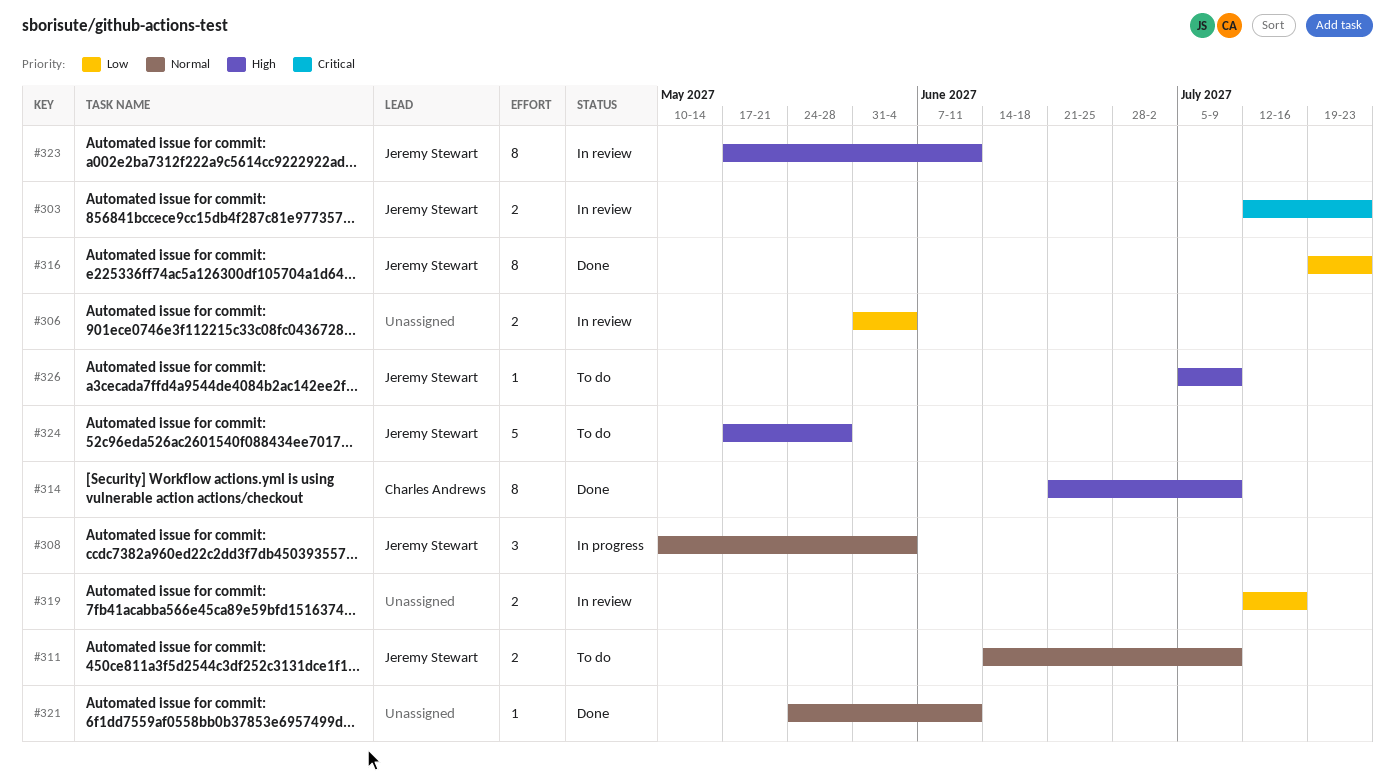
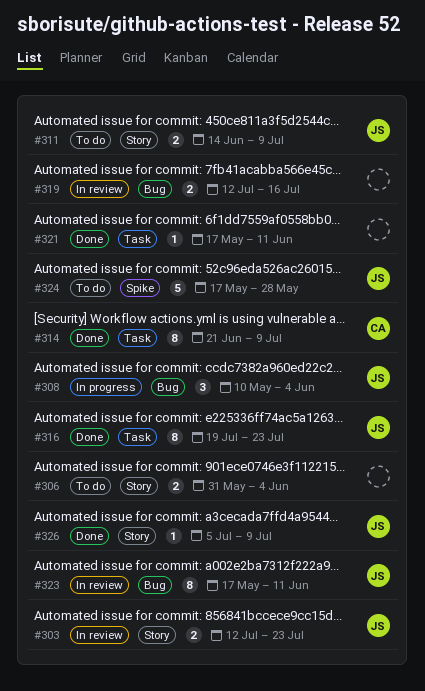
#306, status: In review -> To do
#321, start: May 24 -> May 17
#326, status: To do -> Done

